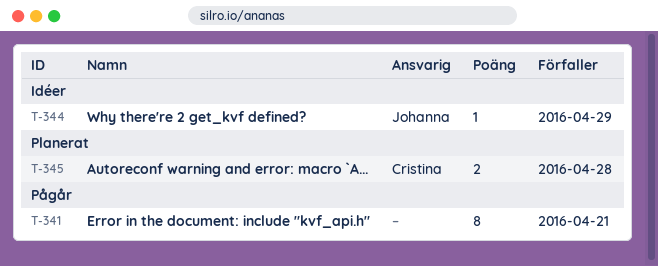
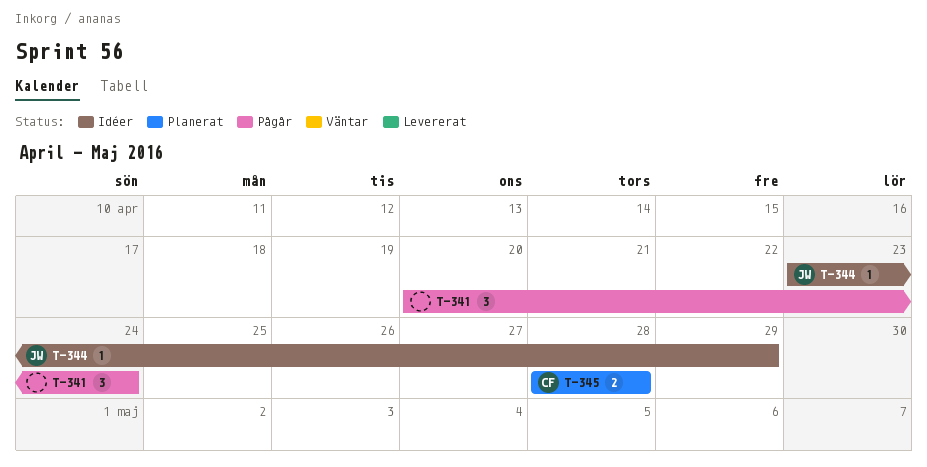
T-341, estimate: 8 -> 3
T-341, due: Apr 21 -> Apr 24

